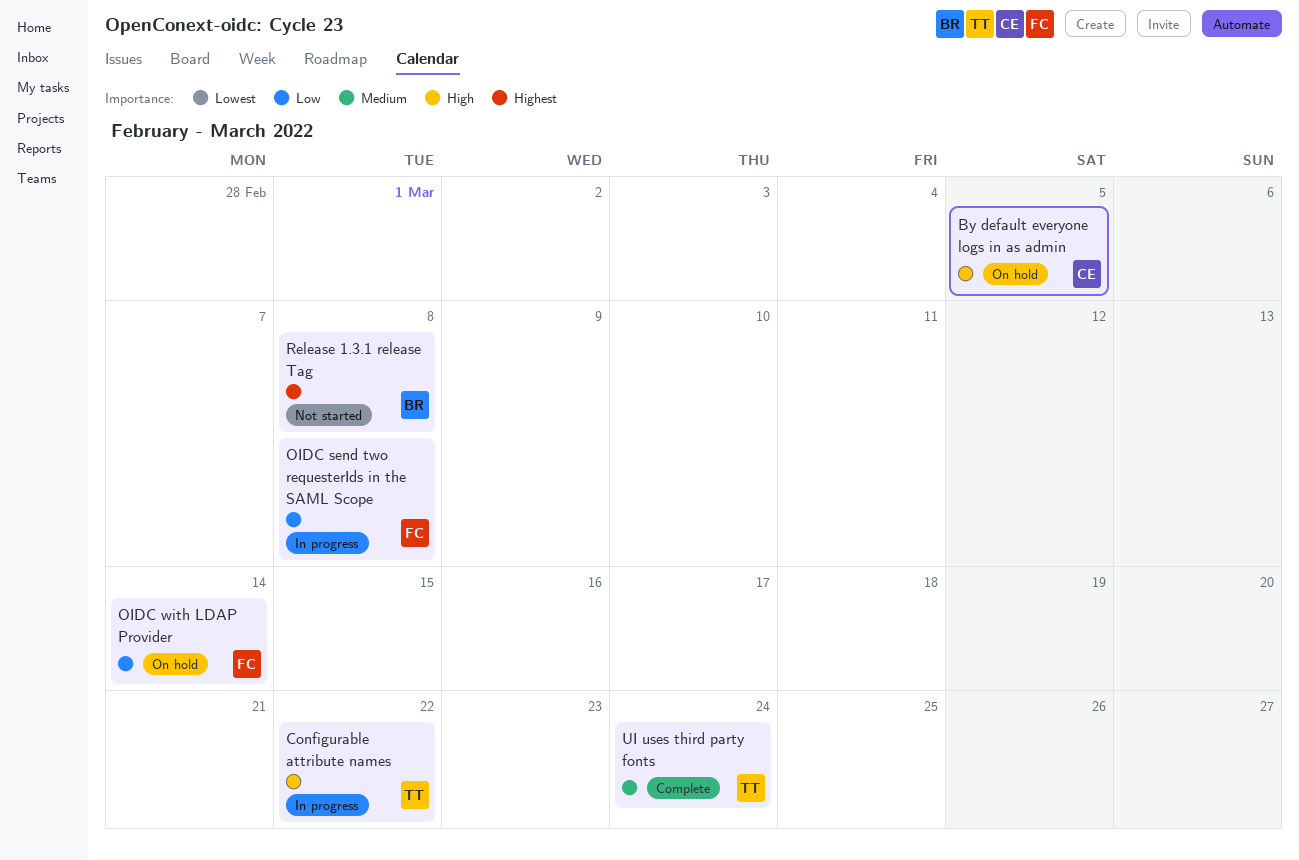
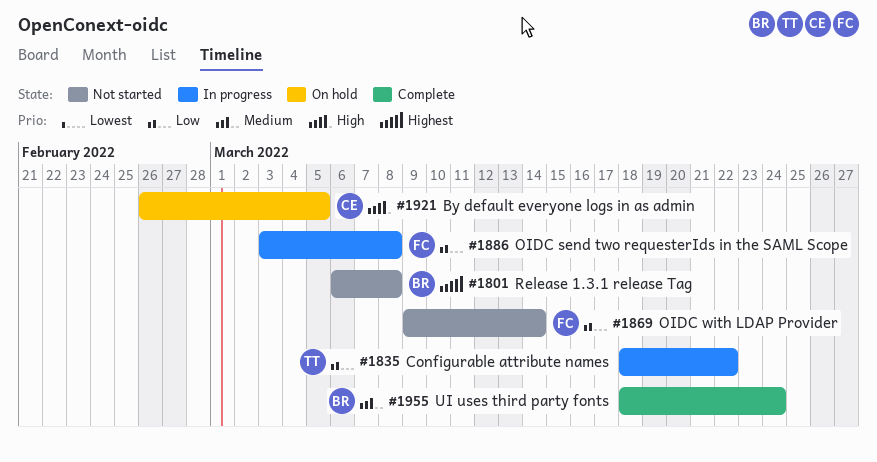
Configurable attribute names, priority: High -> Low
OIDC with LDAP Provider, status: On hold -> Not started
UI uses third party fonts, owner: TT -> BR

